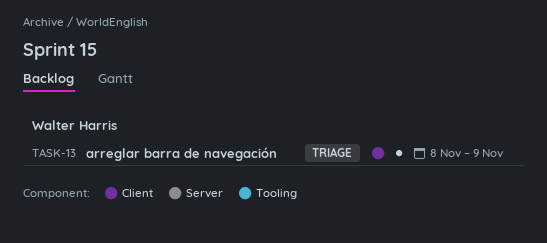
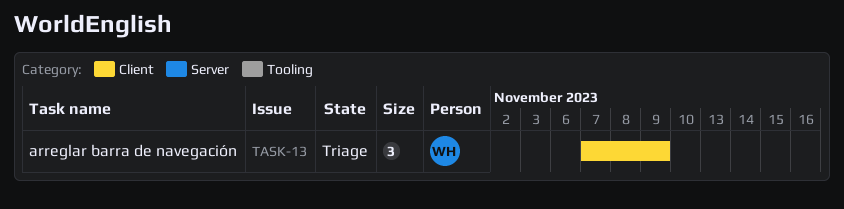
TASK-13, estimate: 1 -> 3
TASK-13, start: Nov 8 -> Nov 7

